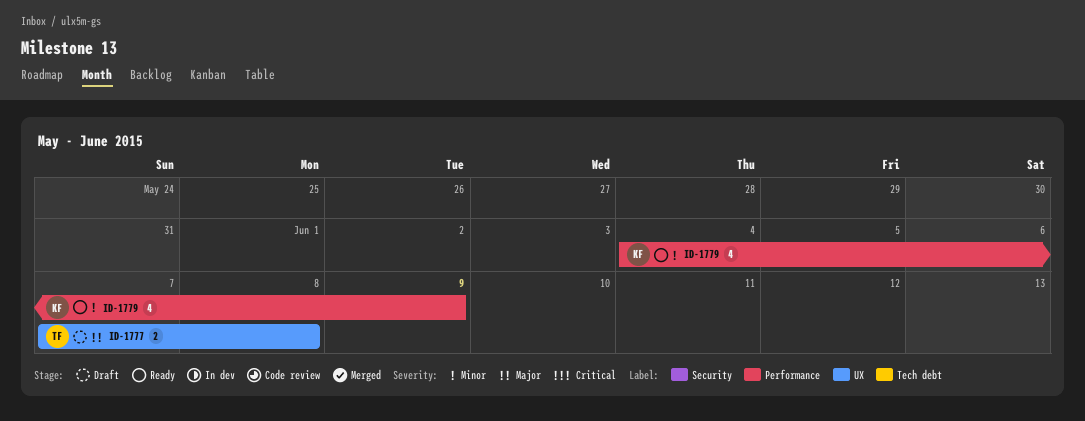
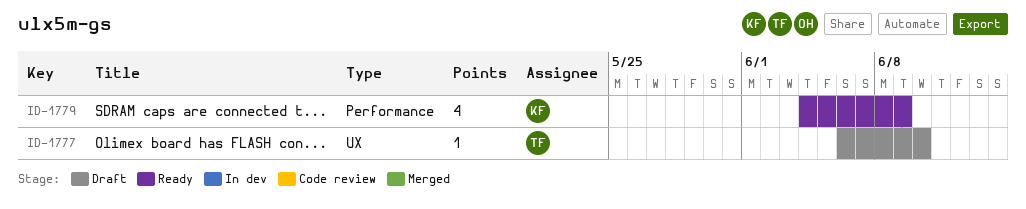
ID-1777, estimate: 2 -> 1
ID-1777, start: Jun 7 -> Jun 6
ID-1777, due: Jun 8 -> Jun 10

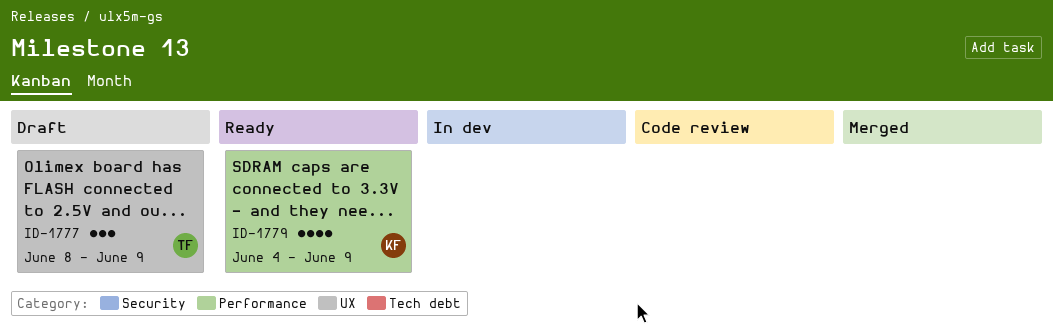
ID-1777, estimate: 1 -> 3
ID-1777, start: Jun 6 -> Jun 8
ID-1777, due: Jun 10 -> Jun 9

